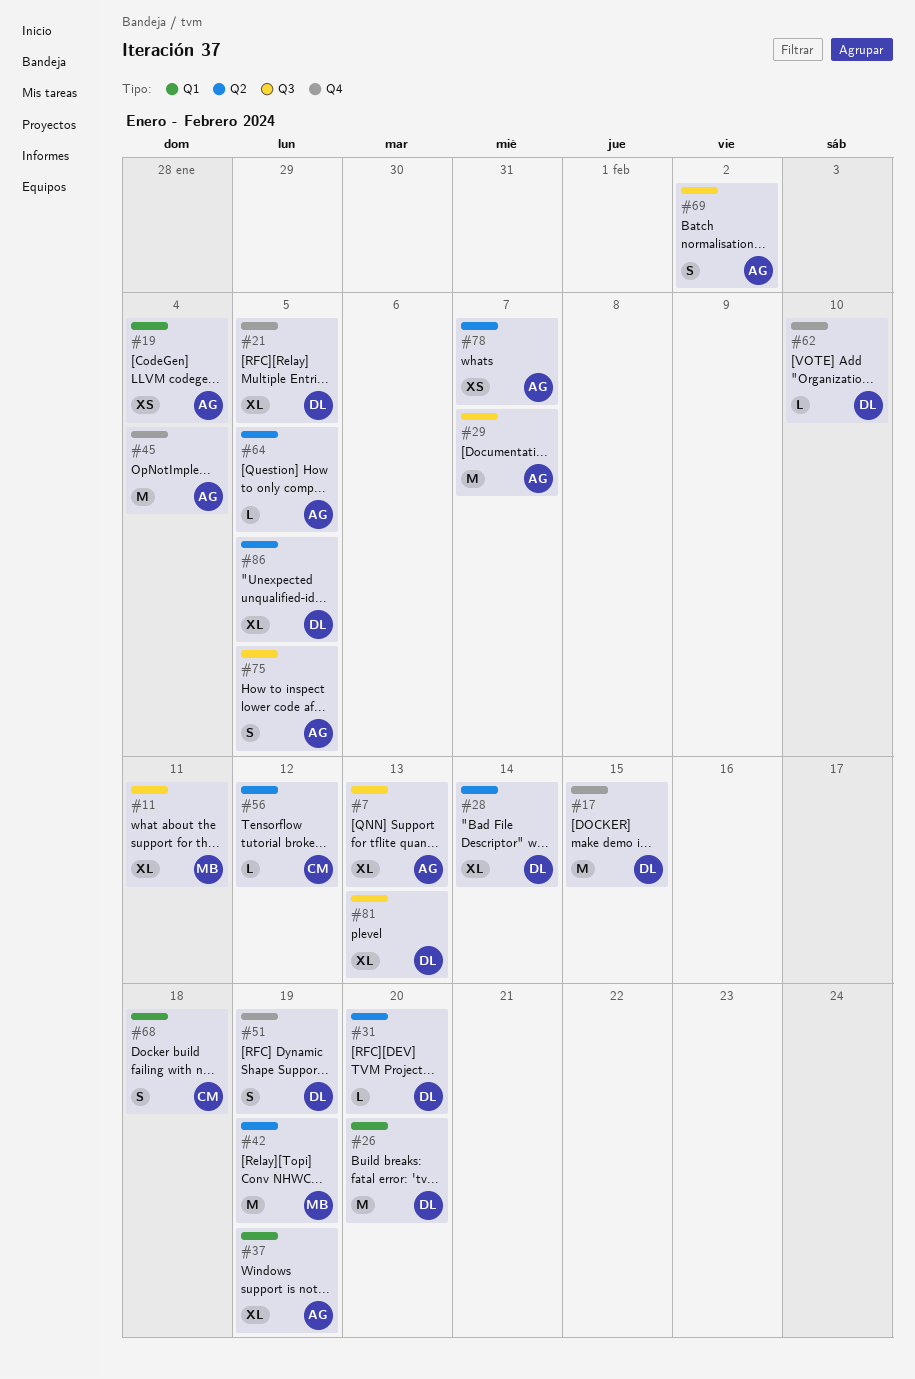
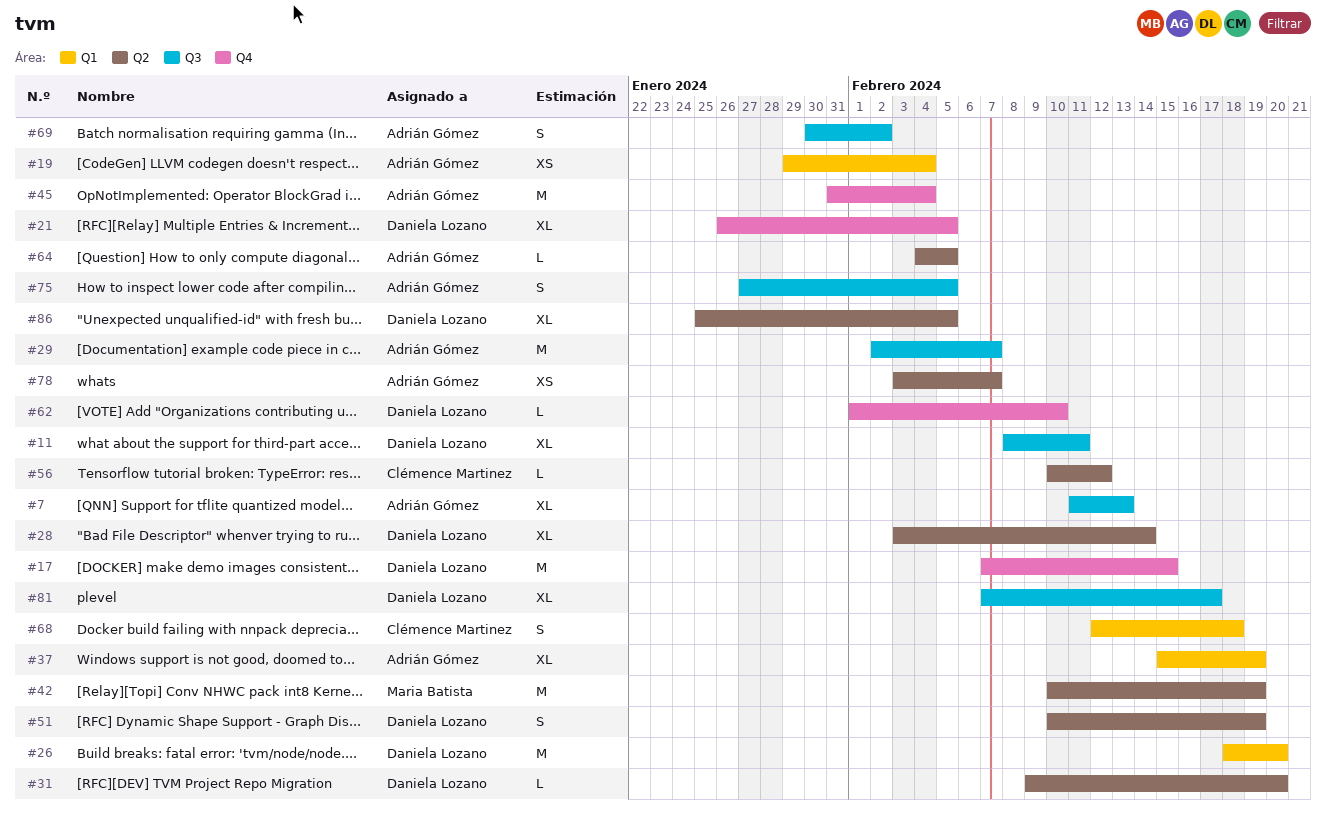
#11, owner: Maria Batista -> Daniela Lozano
#51, label: Q4 -> Q2
#81, due: Feb 13 -> Feb 17

